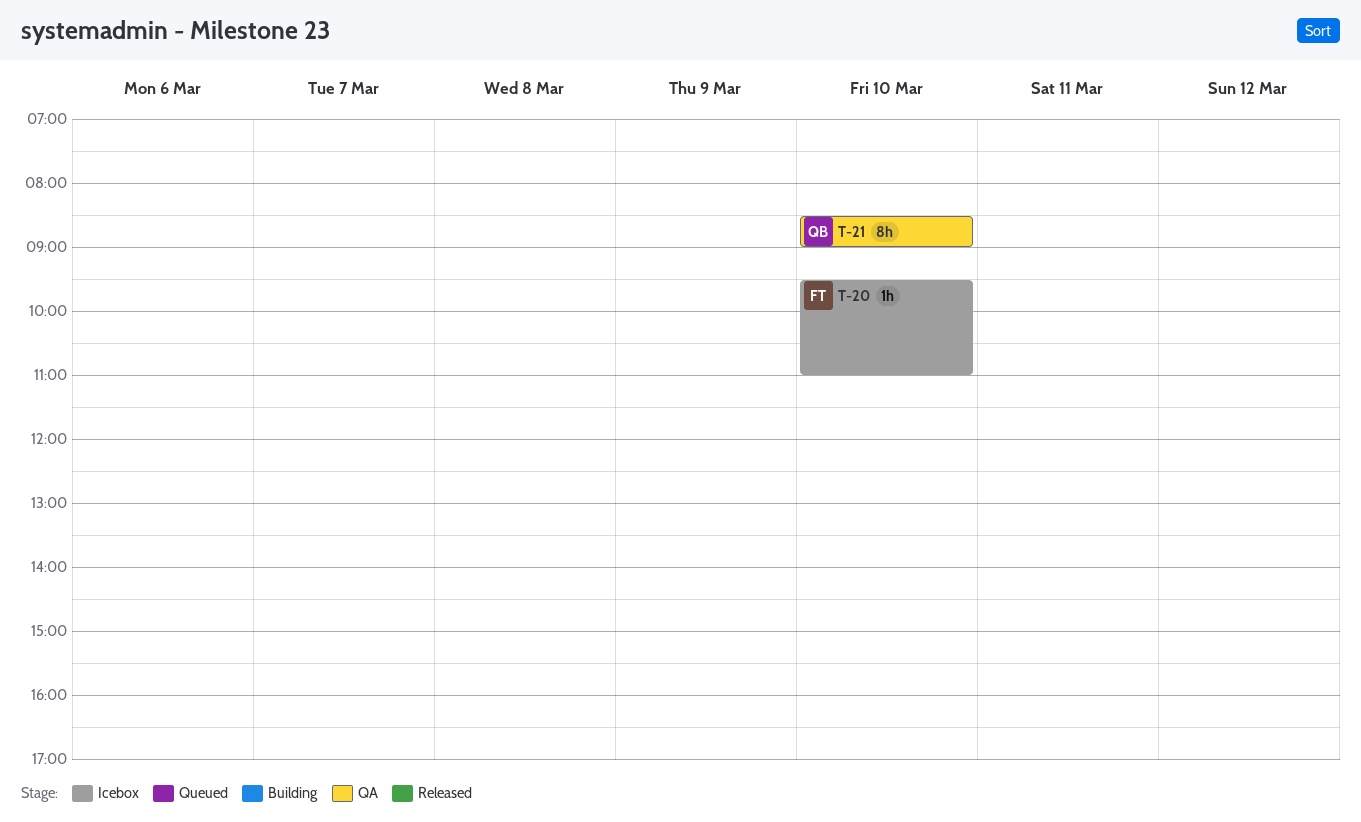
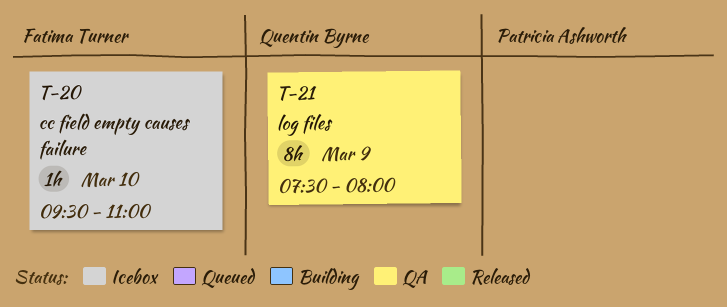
T-21, day: Mar 10 -> Mar 9
T-21, begins: 08:30 -> 07:30
T-21, ends: 09:00 -> 08:00

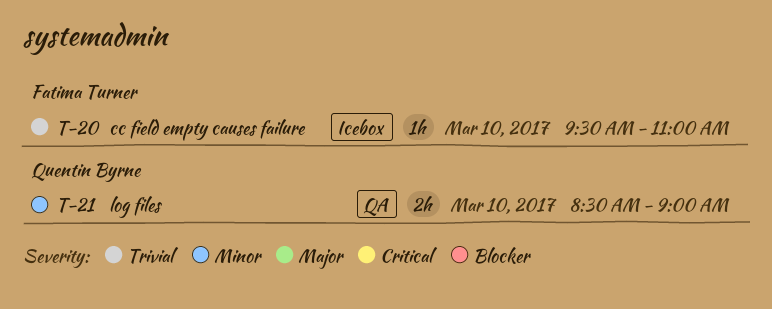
T-21, estimate: 8h -> 2h
T-21, day: Mar 9 -> Mar 10
T-21, begins: 07:30 -> 08:30
T-21, ends: 08:00 -> 09:00

